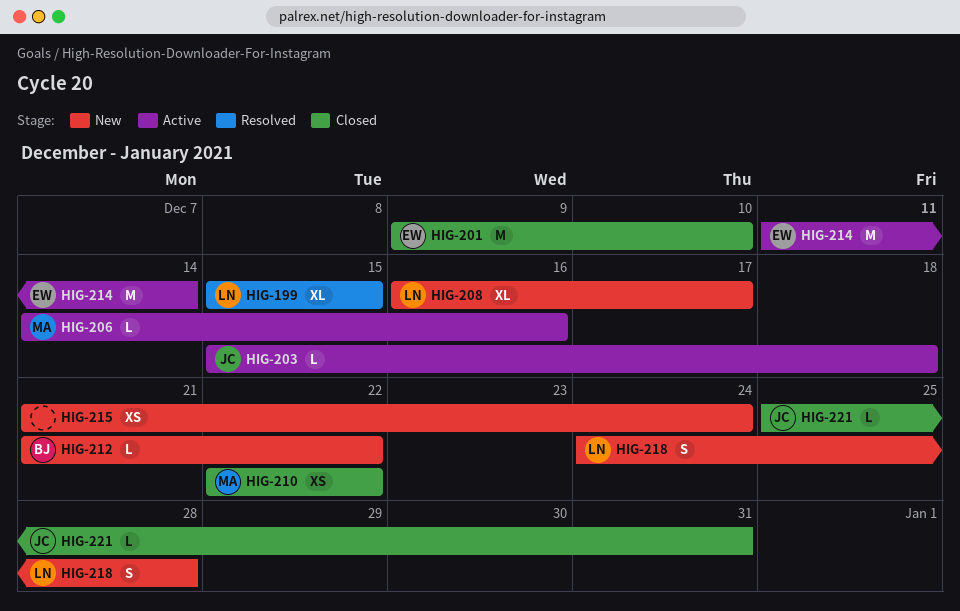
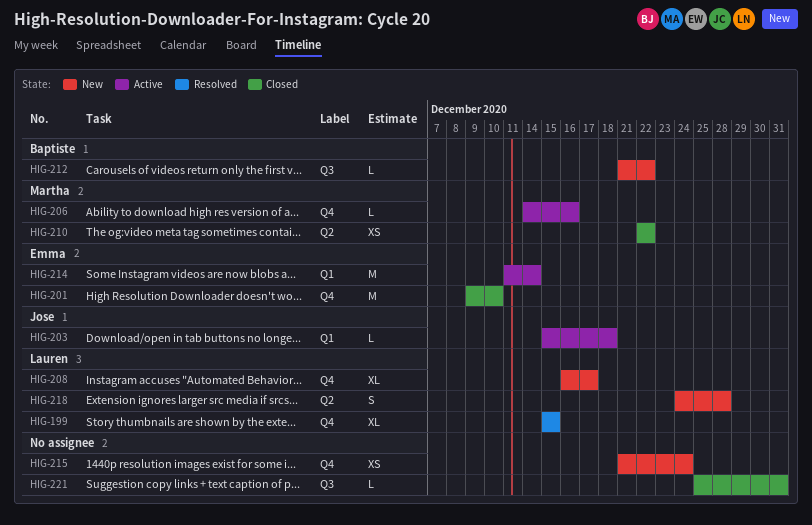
HIG-221, owner: Jose -> none

